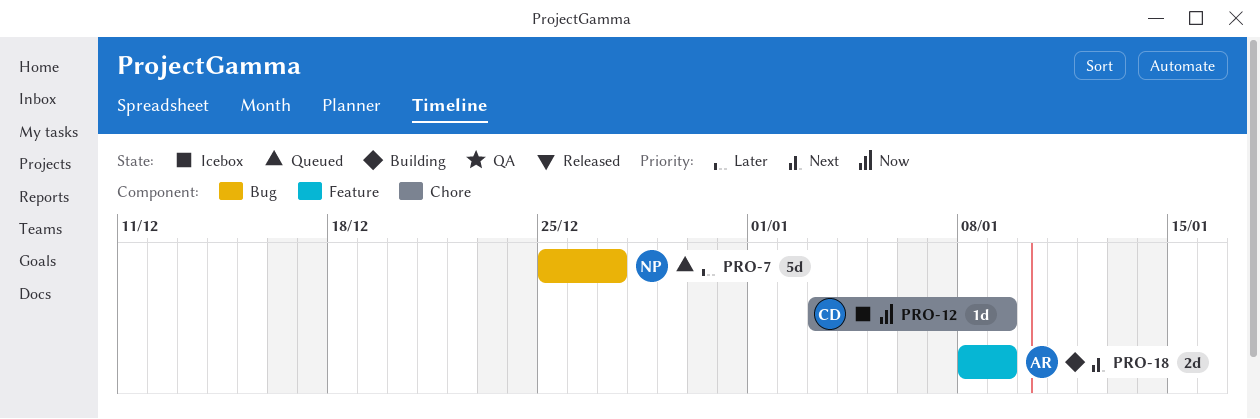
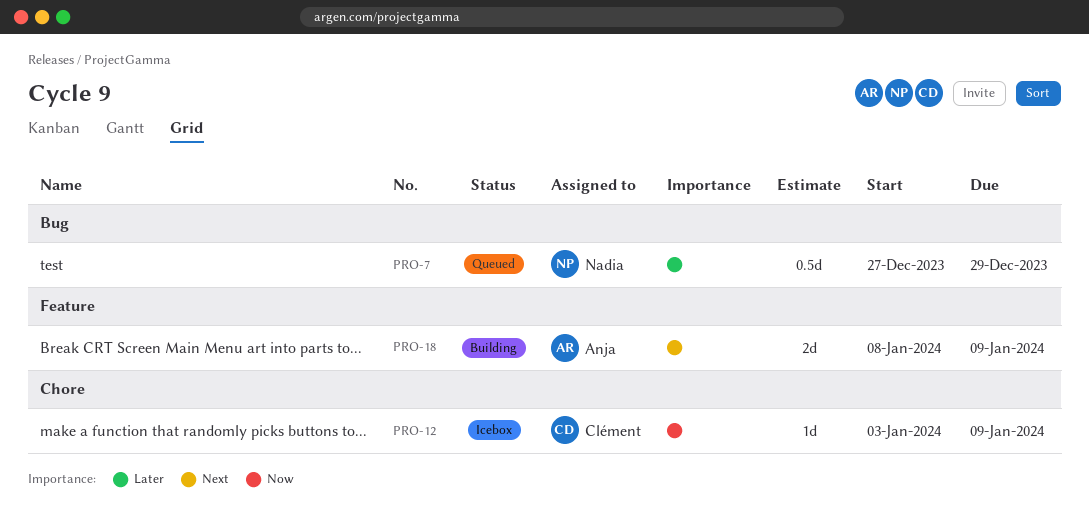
PRO-7, estimate: 5d -> 0.5d
PRO-7, start: Dec 25 -> Dec 27
PRO-7, due: Dec 27 -> Dec 29

